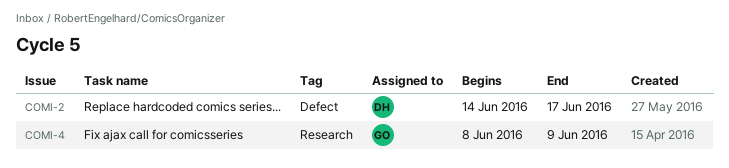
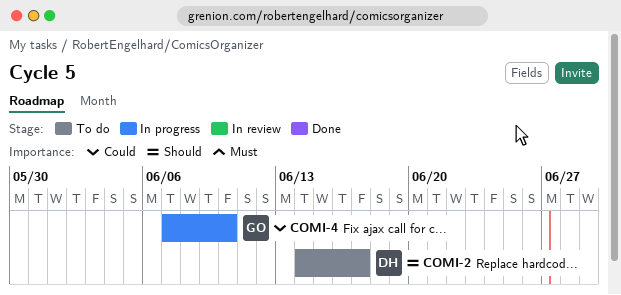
COMI-4, start: Jun 8 -> Jun 7
COMI-4, due: Jun 9 -> Jun 10

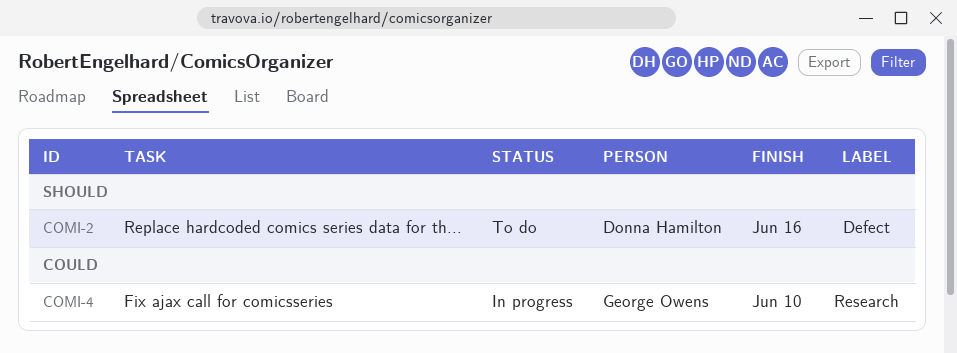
COMI-2, due: Jun 17 -> Jun 16

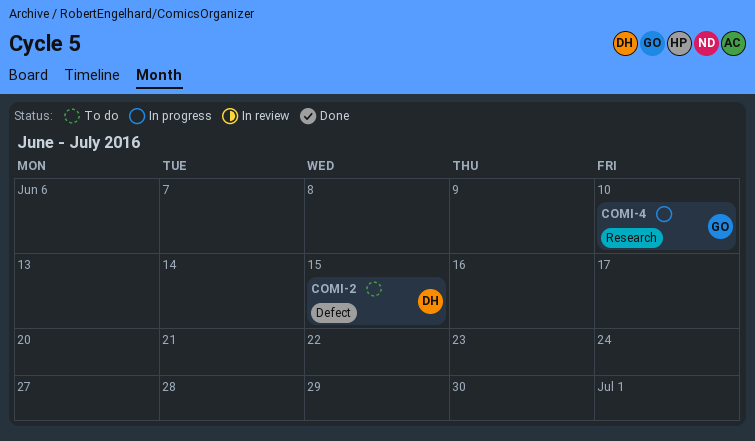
COMI-2, due: Jun 16 -> Jun 15

